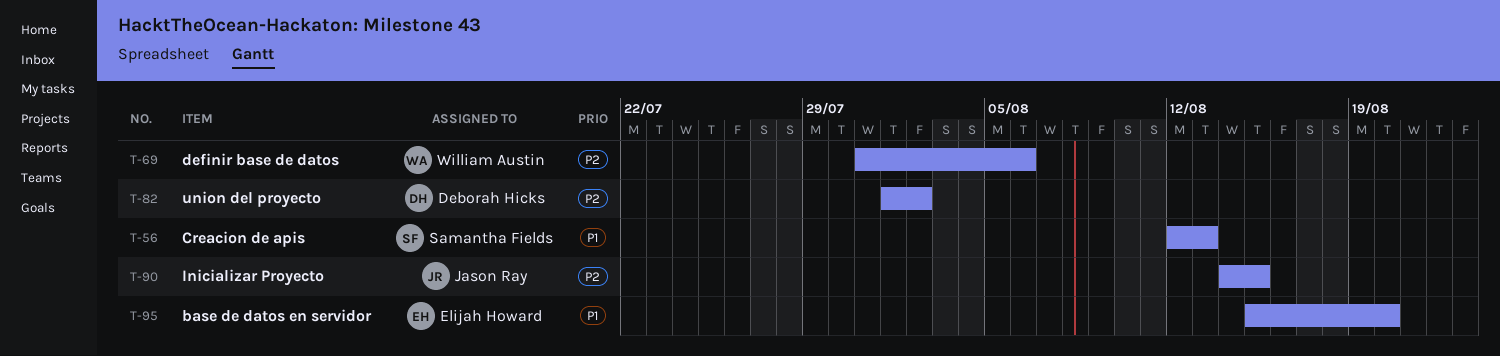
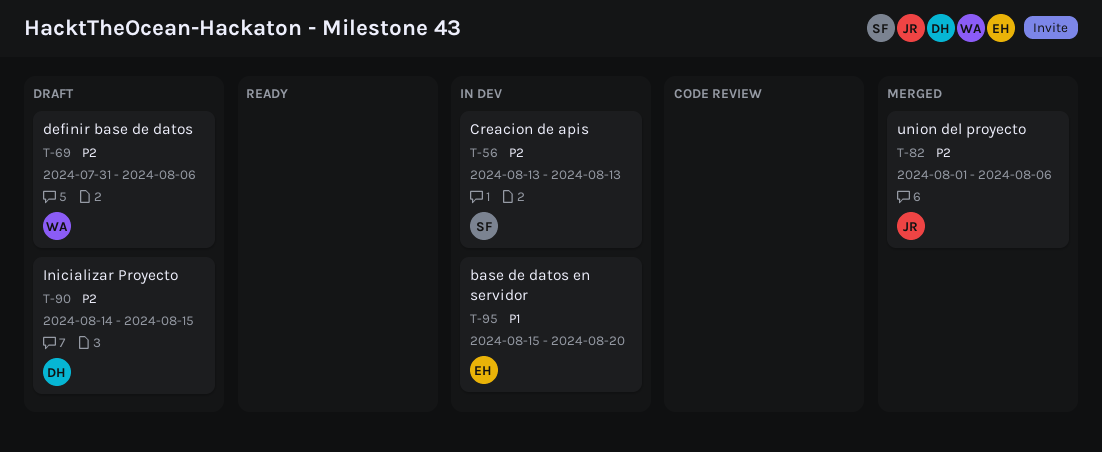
T-56, priority: P1 -> P2
T-56, start: Aug 12 -> Aug 13
T-82, owner: Deborah Hicks -> Jason Ray
T-82, due: Aug 2 -> Aug 6
T-90, owner: Jason Ray -> Deborah Hicks

